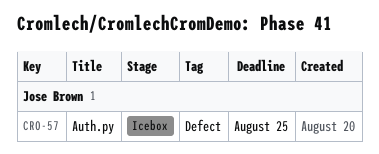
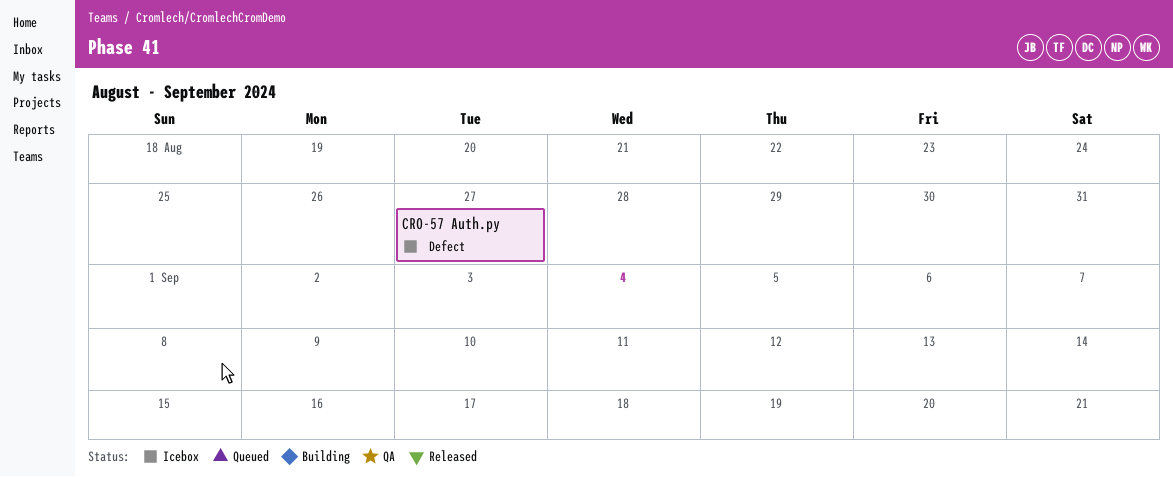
CRO-57, due: Aug 25 -> Aug 27

